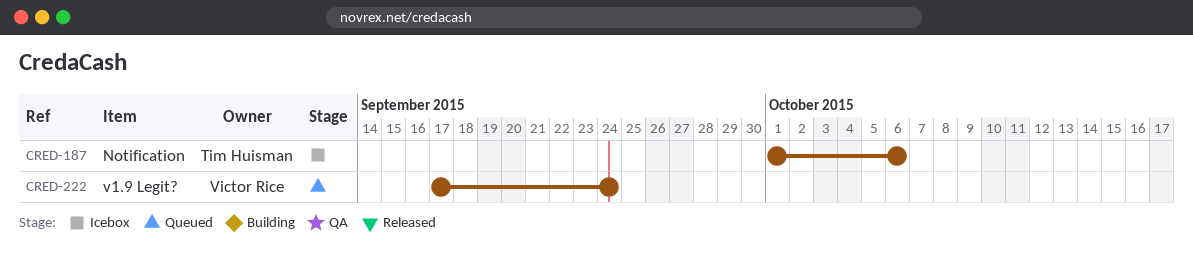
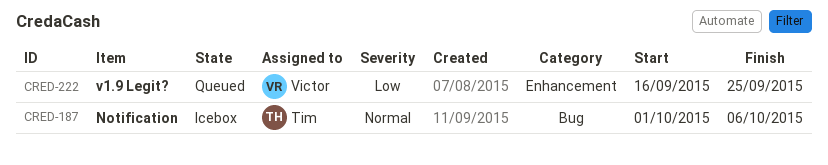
CRED-222, start: Sep 17 -> Sep 16
CRED-222, due: Sep 24 -> Sep 25

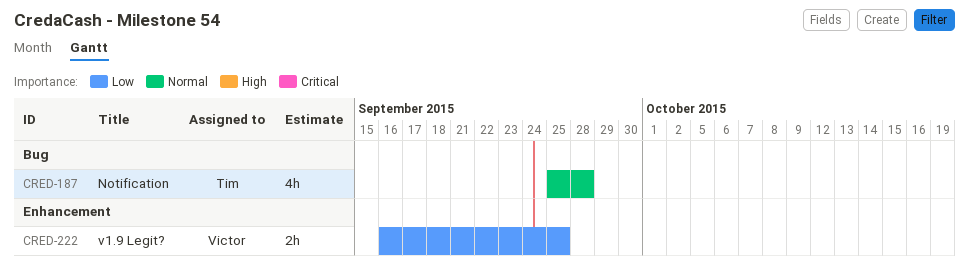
CRED-187, start: Oct 1 -> Sep 25
CRED-187, due: Oct 6 -> Sep 28

